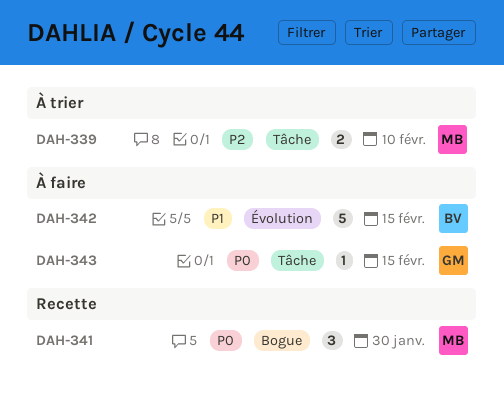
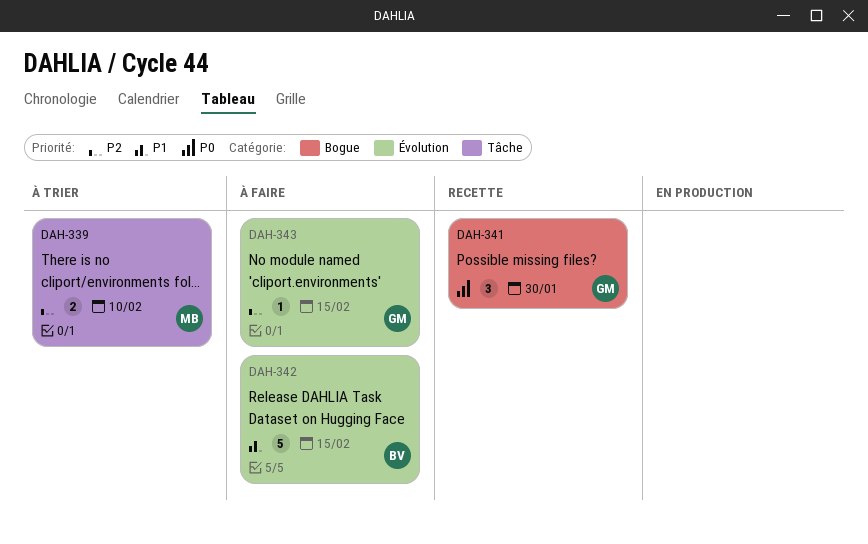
DAH-341, owner: MB -> GM
DAH-343, priority: P0 -> P2
DAH-343, label: Tâche -> Évolution

